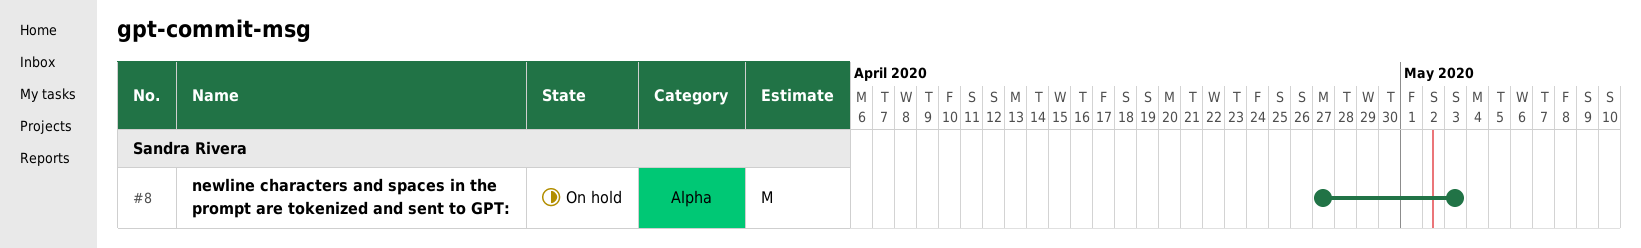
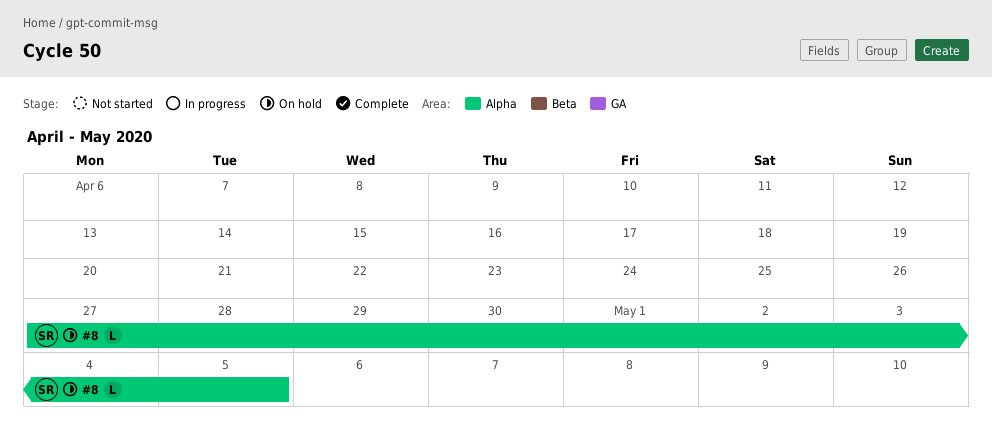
#8, estimate: M -> L
#8, due: May 3 -> May 5

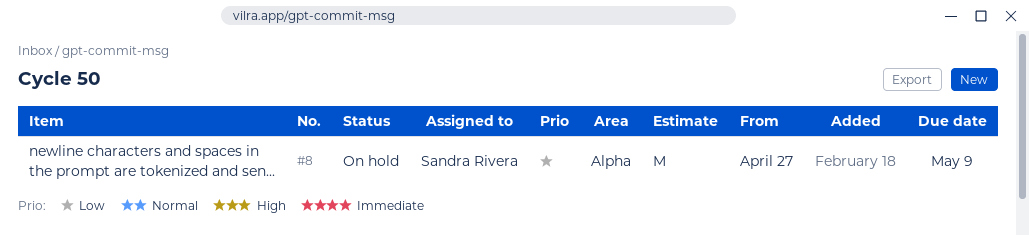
#8, estimate: L -> M
#8, due: May 5 -> May 9

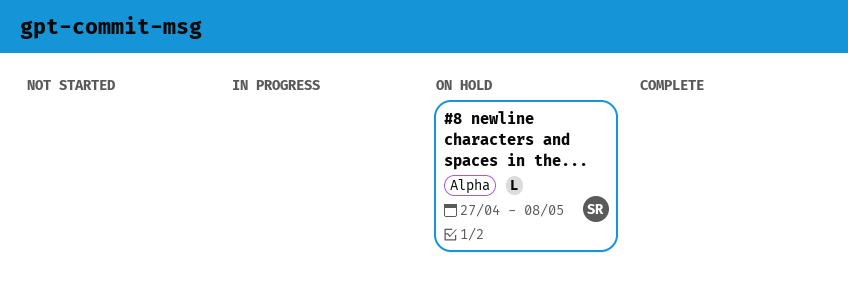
#8, estimate: M -> L
#8, due: May 9 -> May 8

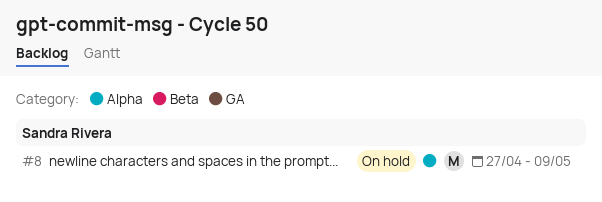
#8, estimate: L -> M
#8, due: May 8 -> May 9

